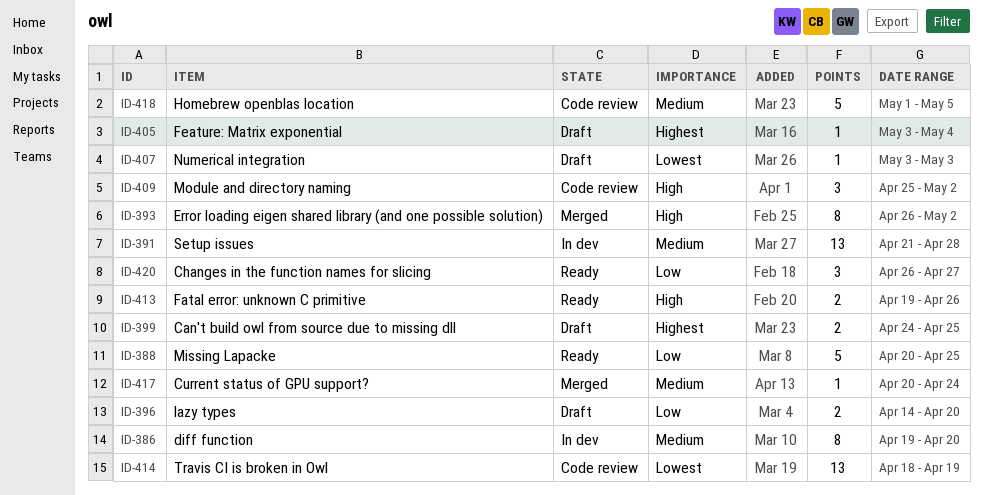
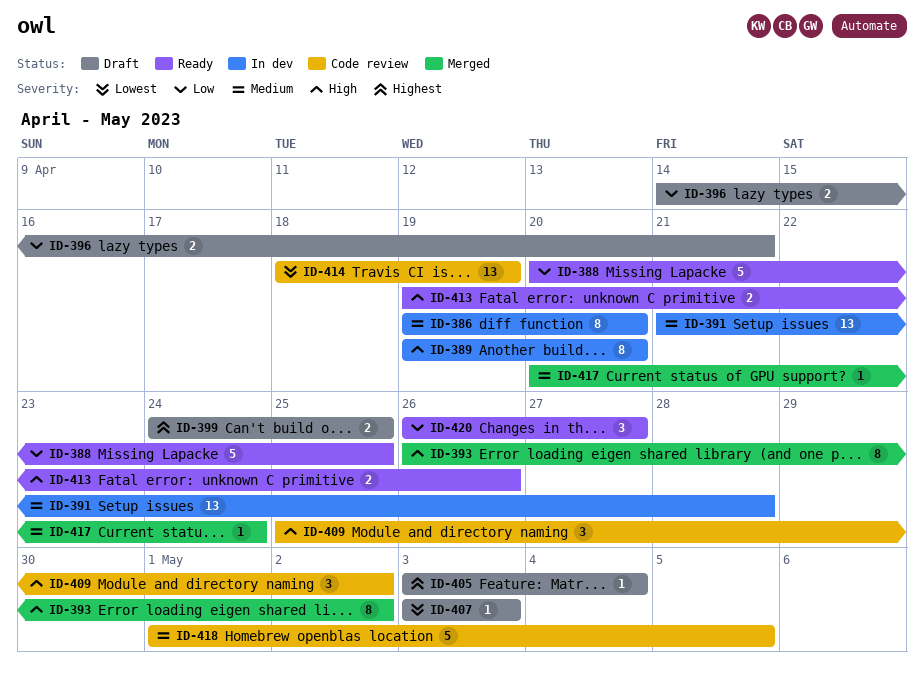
ID-389: none -> present
ID-396, due: Apr 20 -> Apr 21

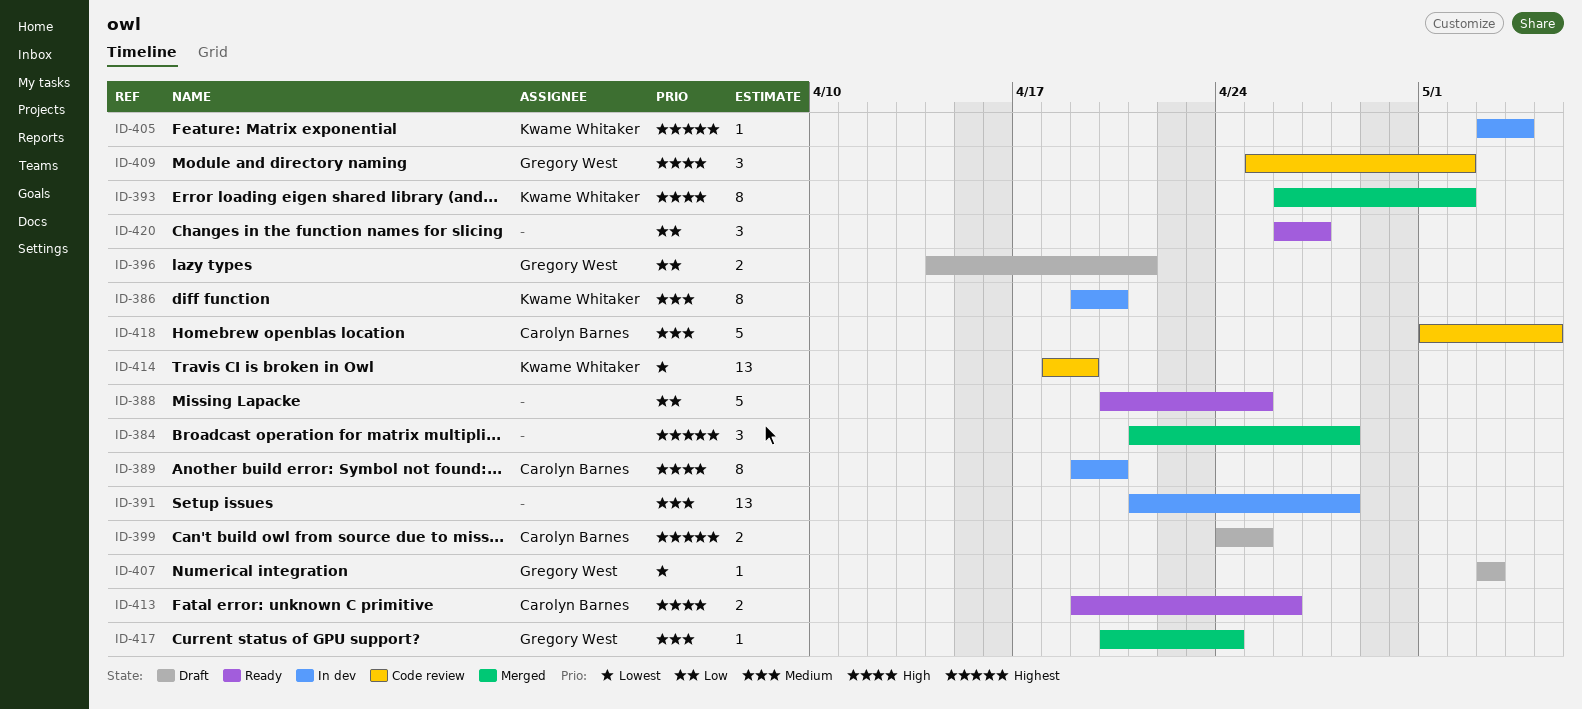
ID-384: none -> present
ID-405, status: Draft -> In dev

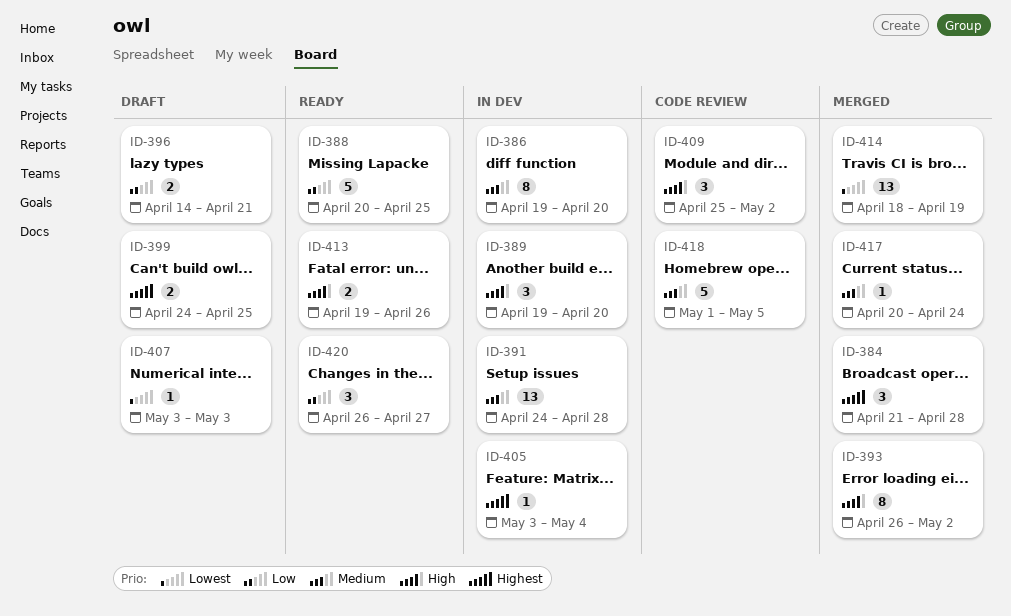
ID-389, estimate: 8 -> 3
ID-391, start: Apr 21 -> Apr 24
ID-414, status: Code review -> Merged

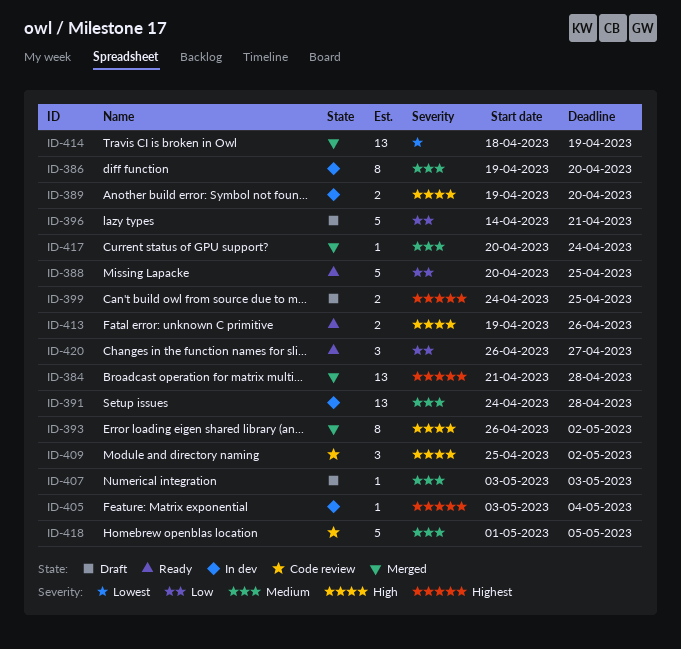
ID-384, estimate: 3 -> 13
ID-389, estimate: 3 -> 2
ID-396, estimate: 2 -> 5
ID-407, priority: Lowest -> Medium

